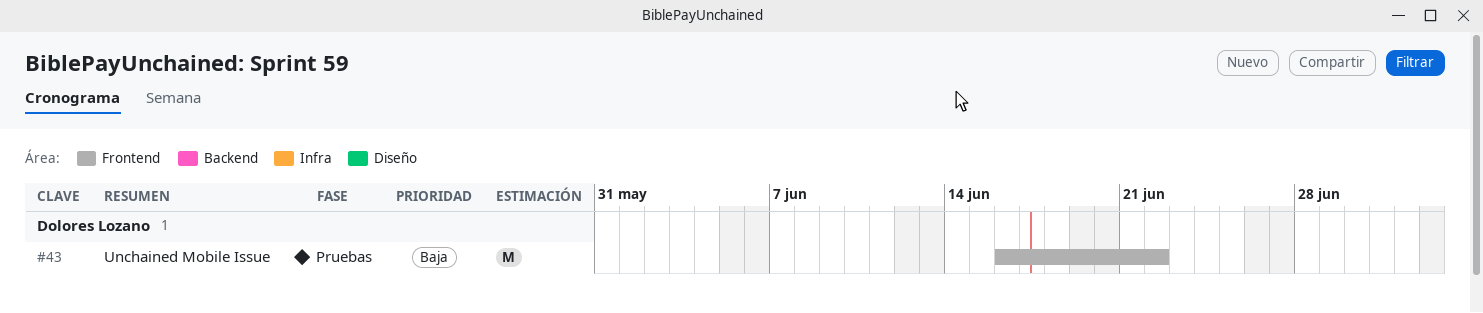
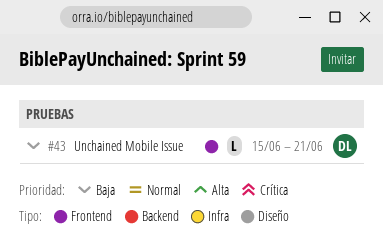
#43, estimate: M -> L
#43, start: Jun 16 -> Jun 15
#43, due: Jun 22 -> Jun 21

